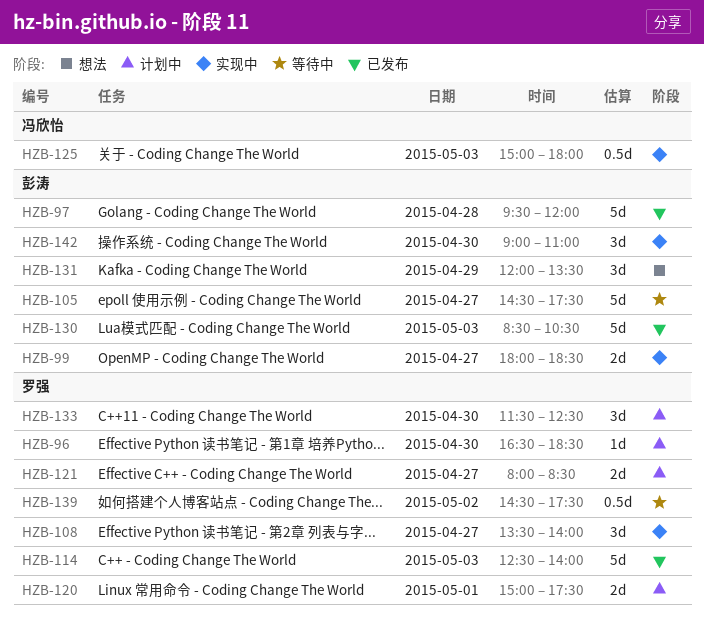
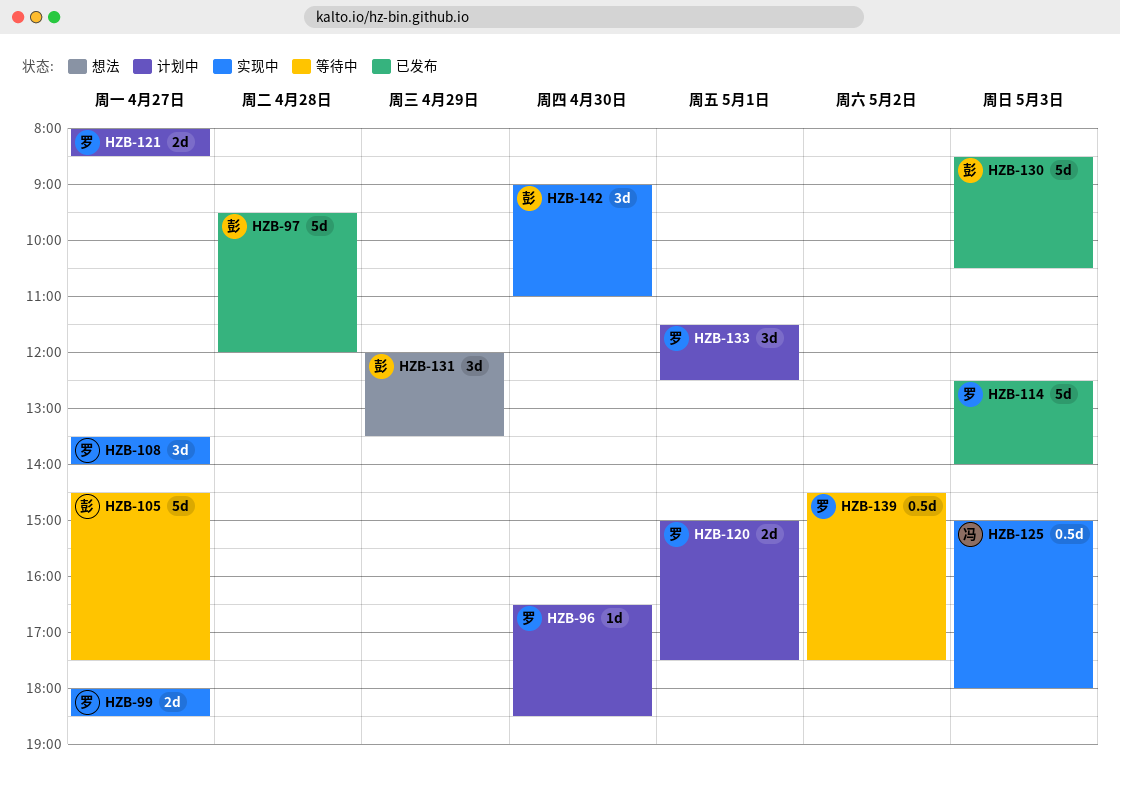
HZB-99, owner: 彭涛 -> 罗强
HZB-133, day: Apr 30 -> May 1

